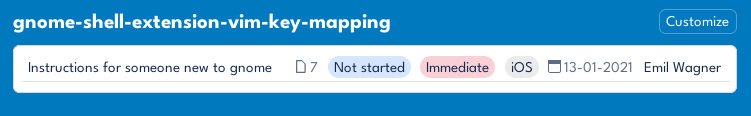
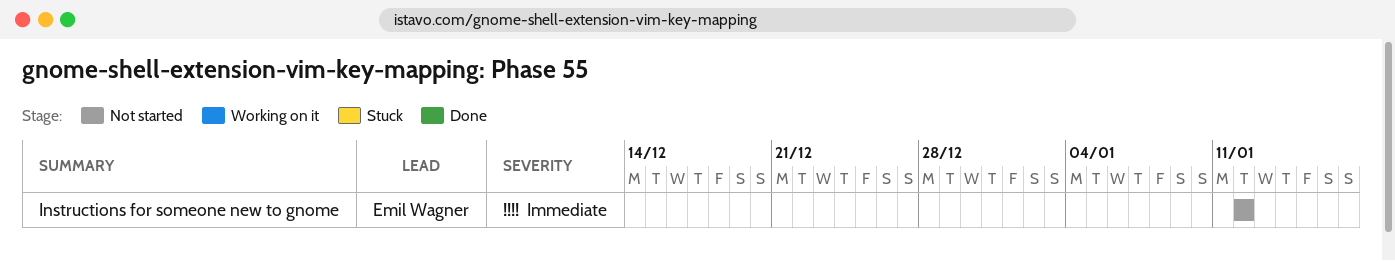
Instructions for someone new to gnome, due: Jan 13 -> Jan 12

